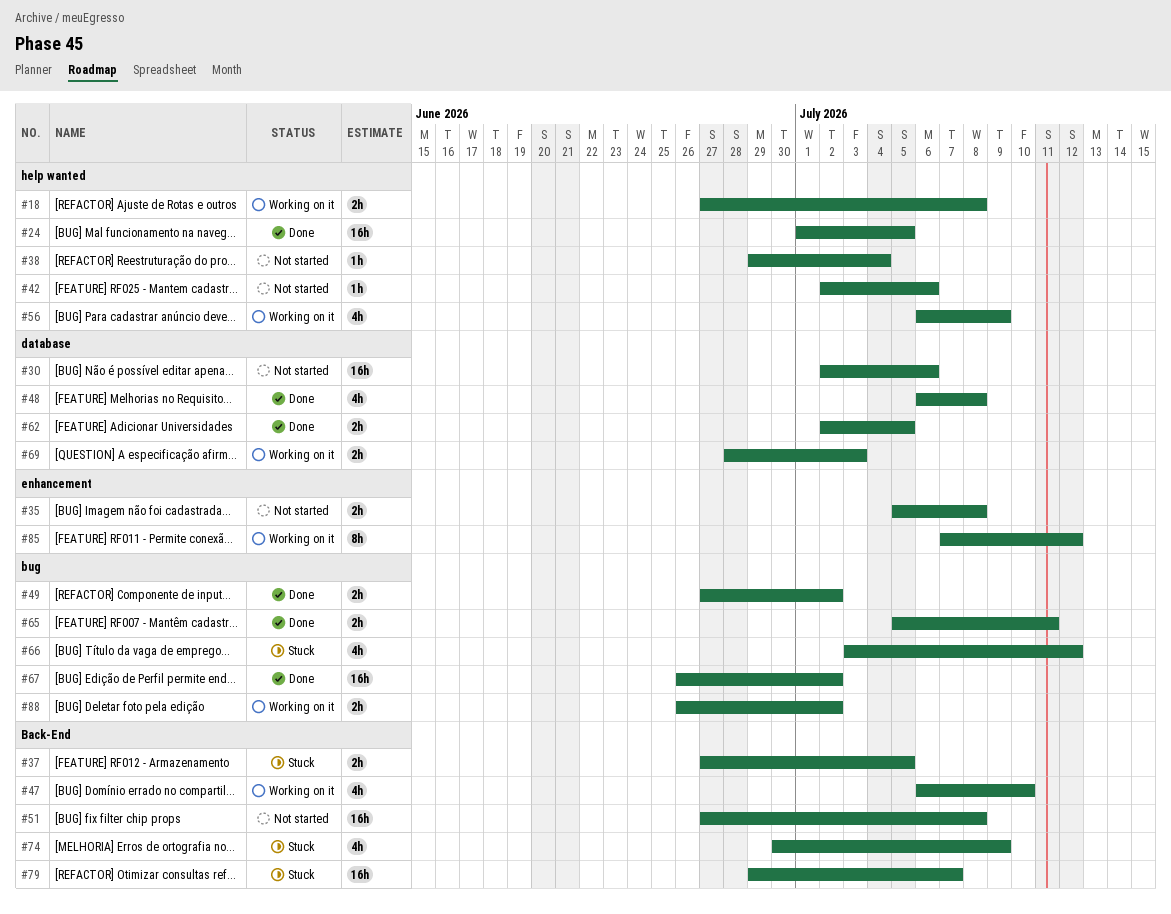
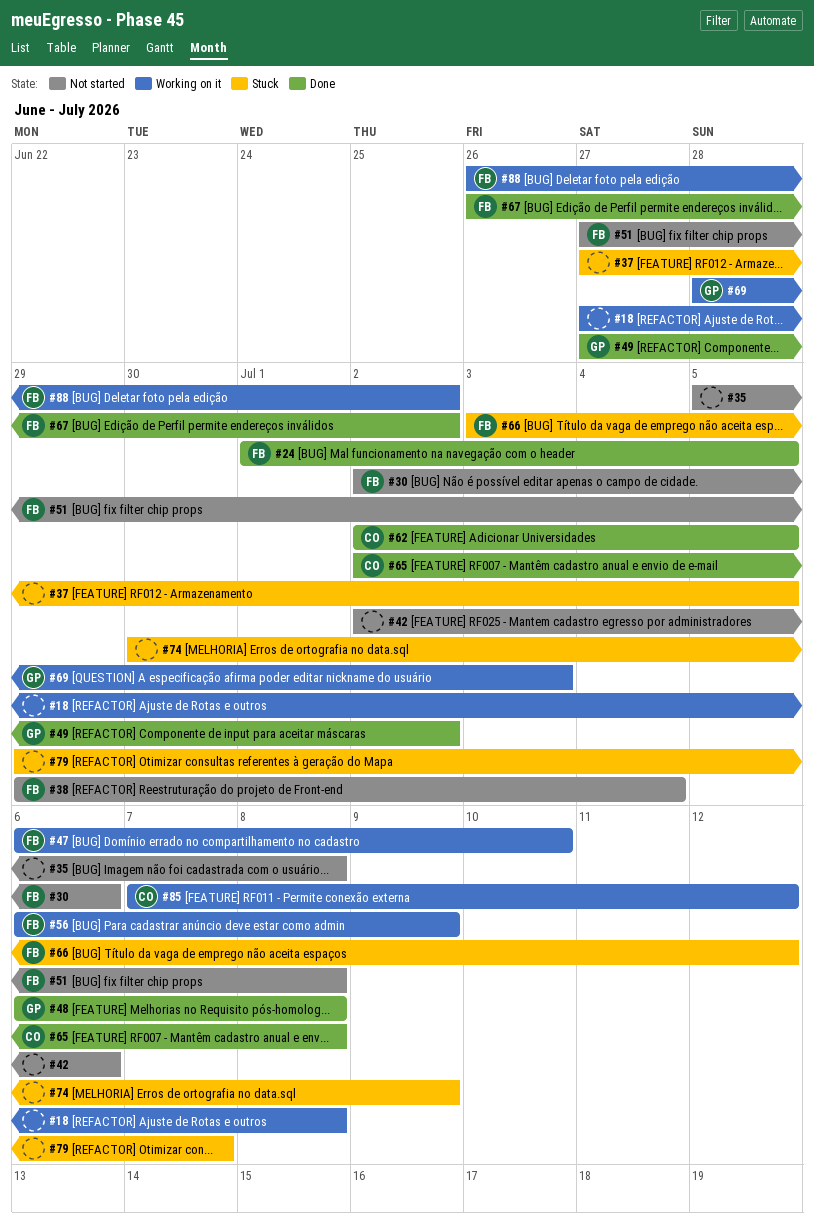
#65, start: Jul 5 -> Jul 2
#65, due: Jul 11 -> Jul 8

